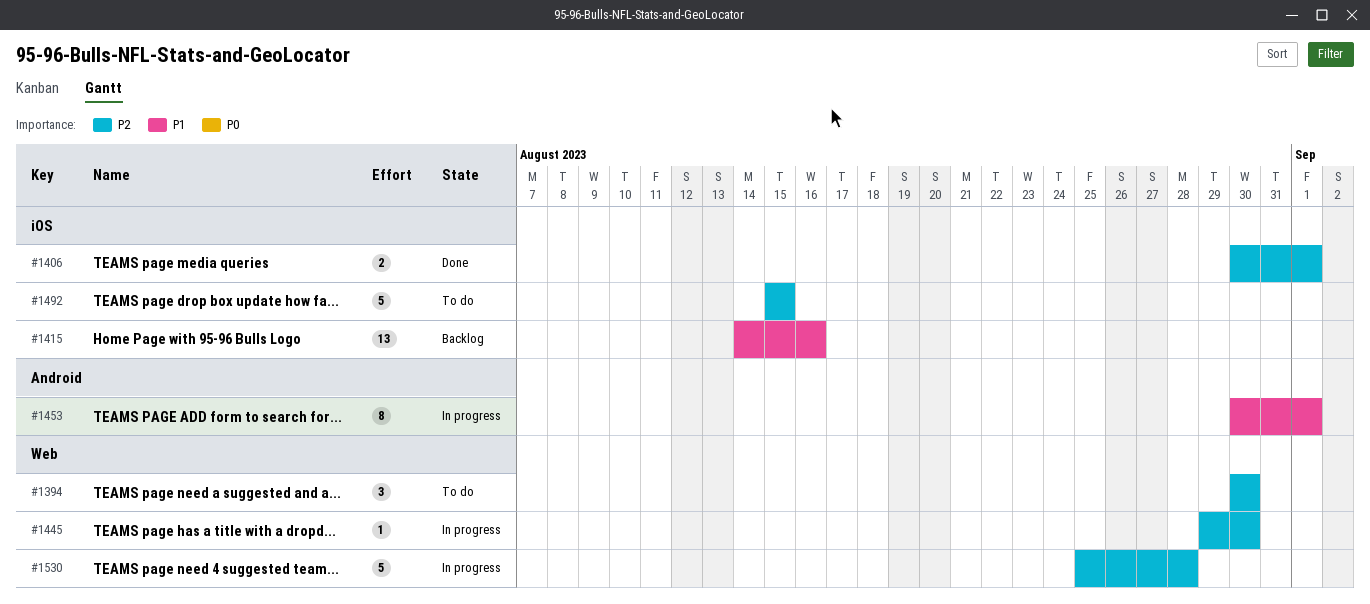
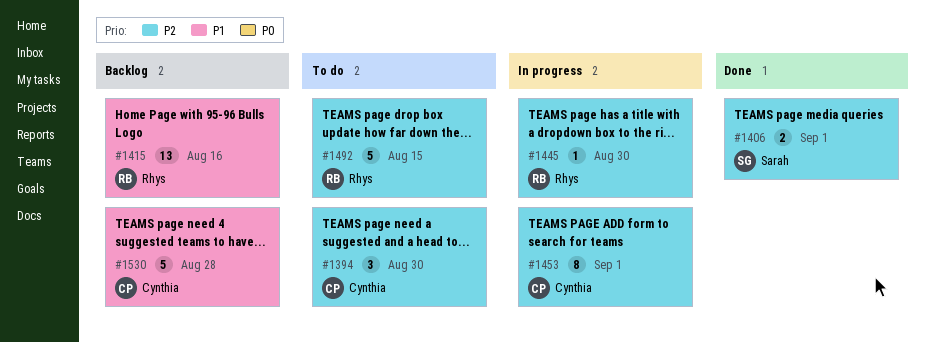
#1453, priority: P1 -> P2
#1530, status: In progress -> Backlog
#1530, priority: P2 -> P1

